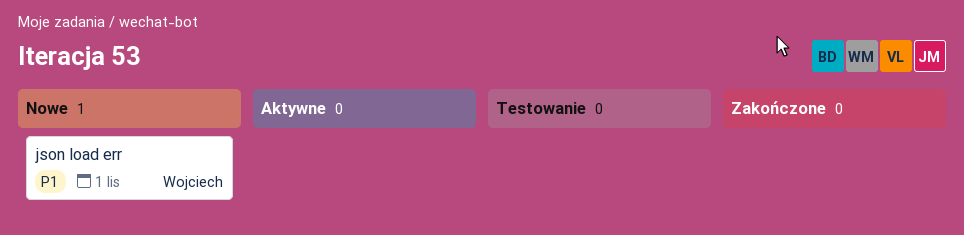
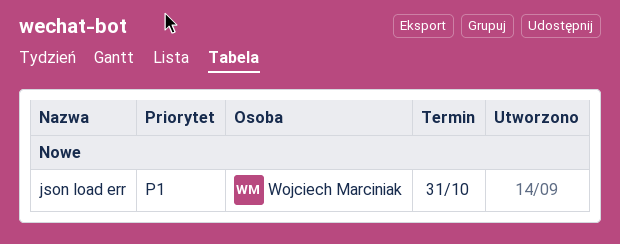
json load err, due: Nov 1 -> Oct 31

